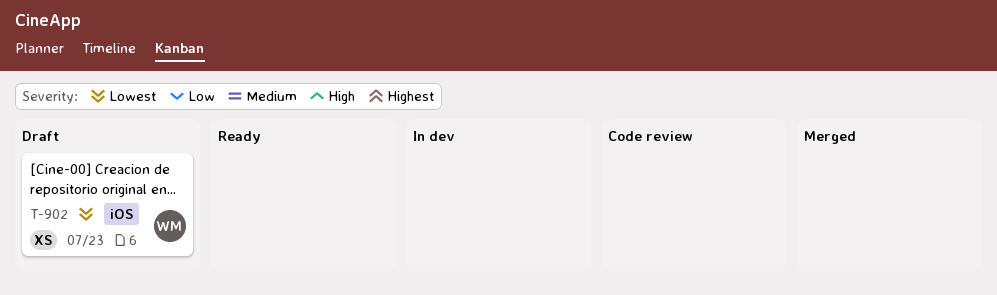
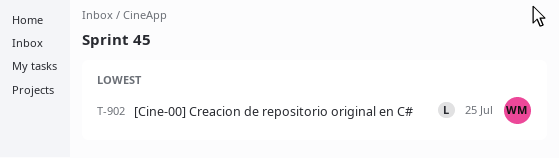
T-902, estimate: XS -> L
T-902, due: Jul 23 -> Jul 25

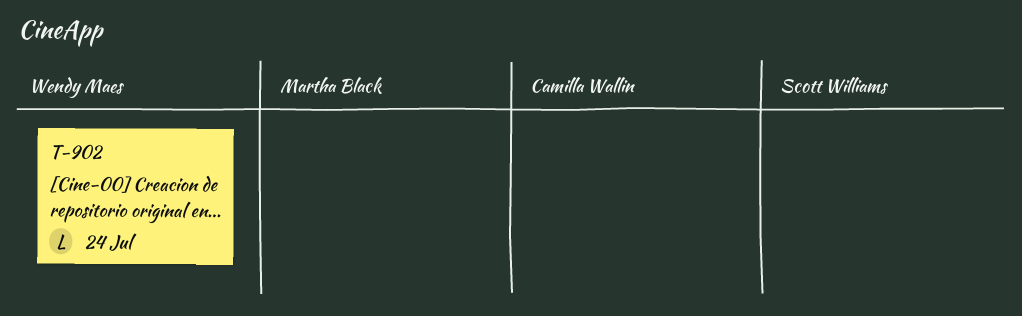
T-902, due: Jul 25 -> Jul 24

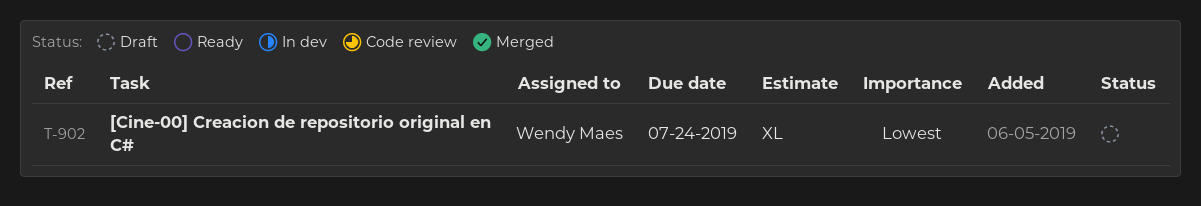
T-902, estimate: L -> XL

